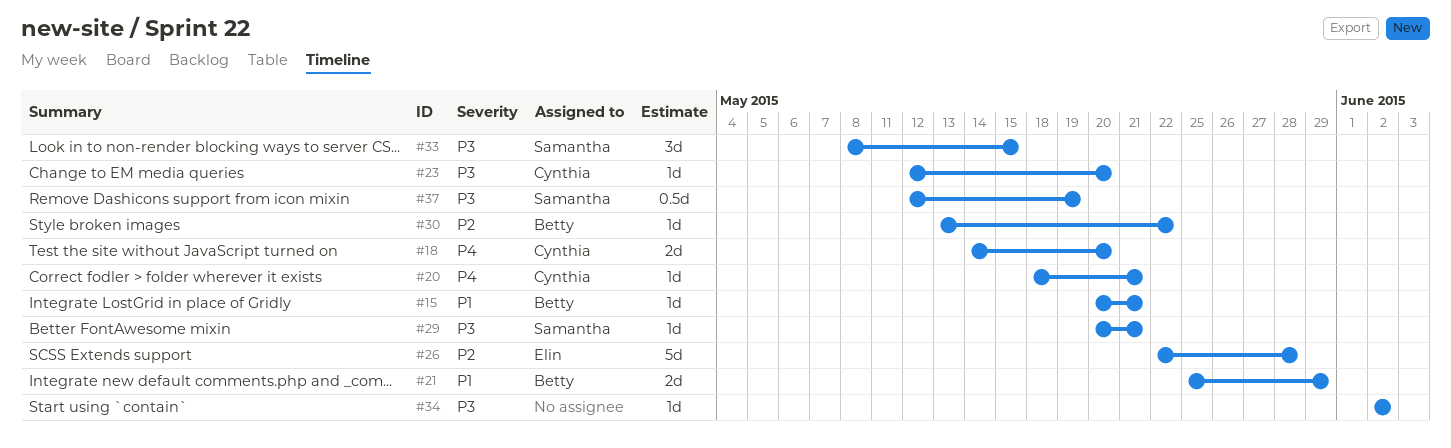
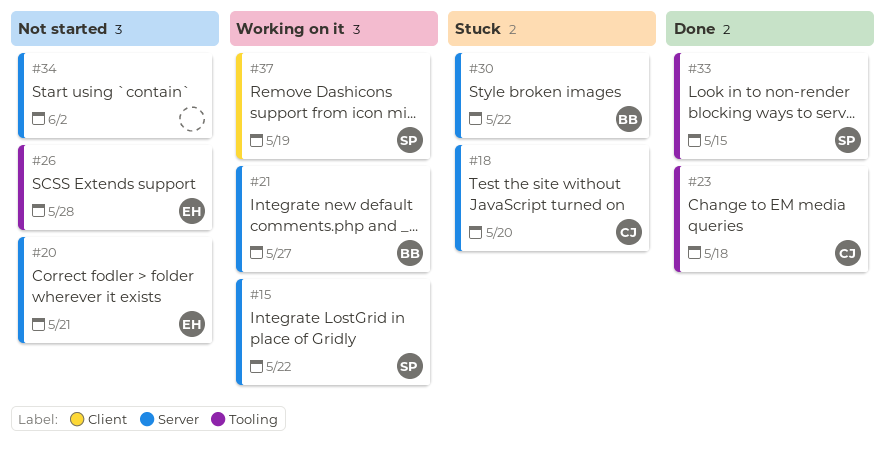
#15, owner: Betty -> Samantha
#15, due: May 21 -> May 22
#20, owner: Cynthia -> Elin
#21, due: May 29 -> May 27
#23, due: May 20 -> May 18
#29: present -> none

